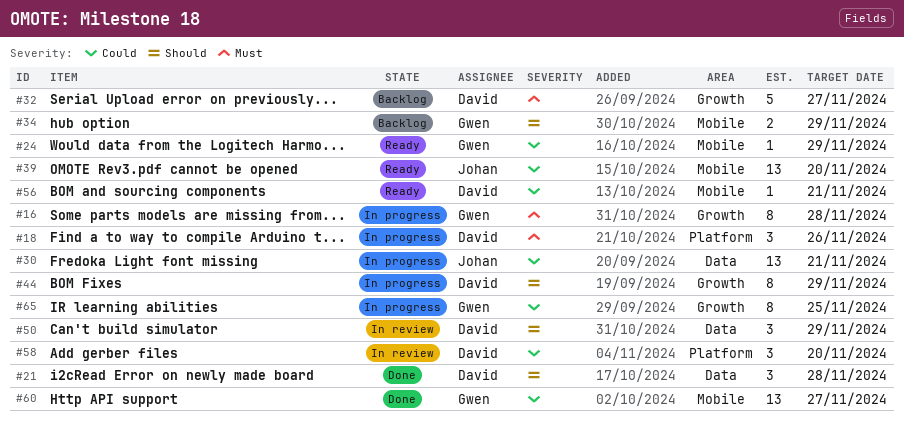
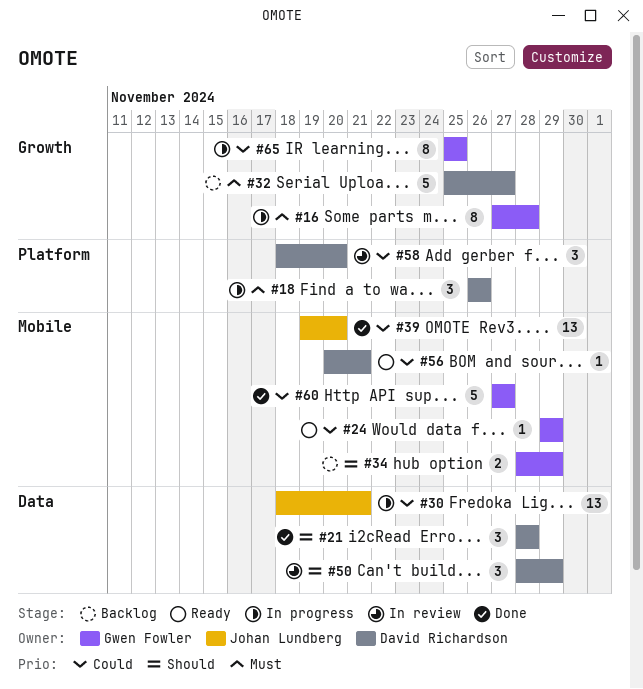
#39, status: Ready -> Done
#44: present -> none
#60, estimate: 13 -> 5

